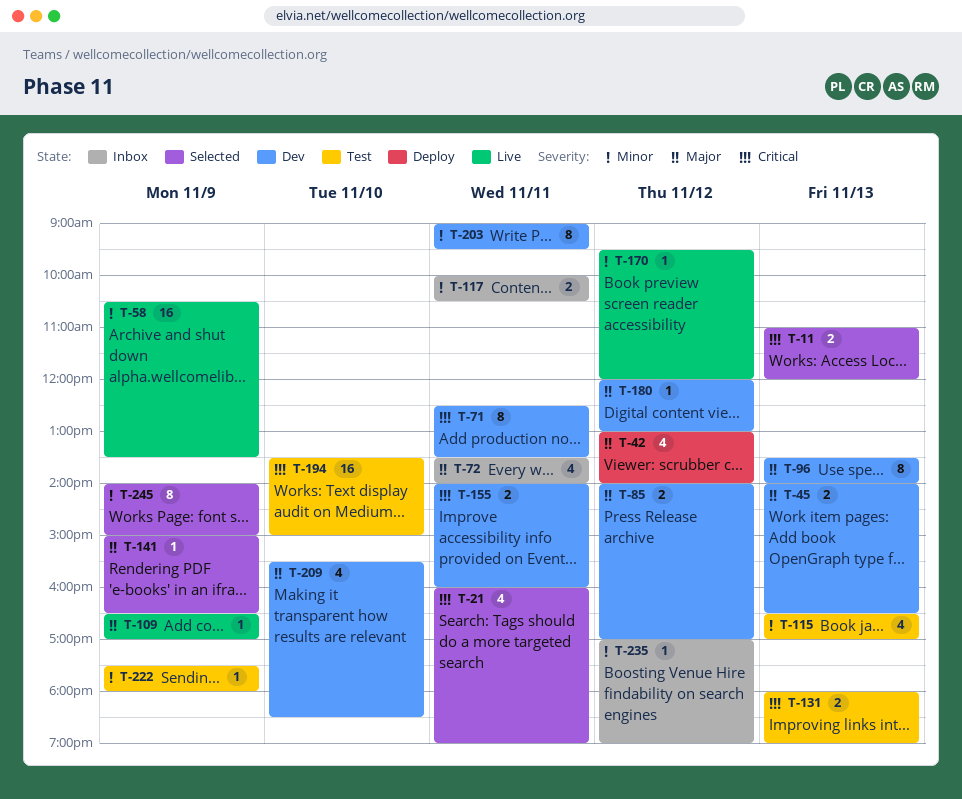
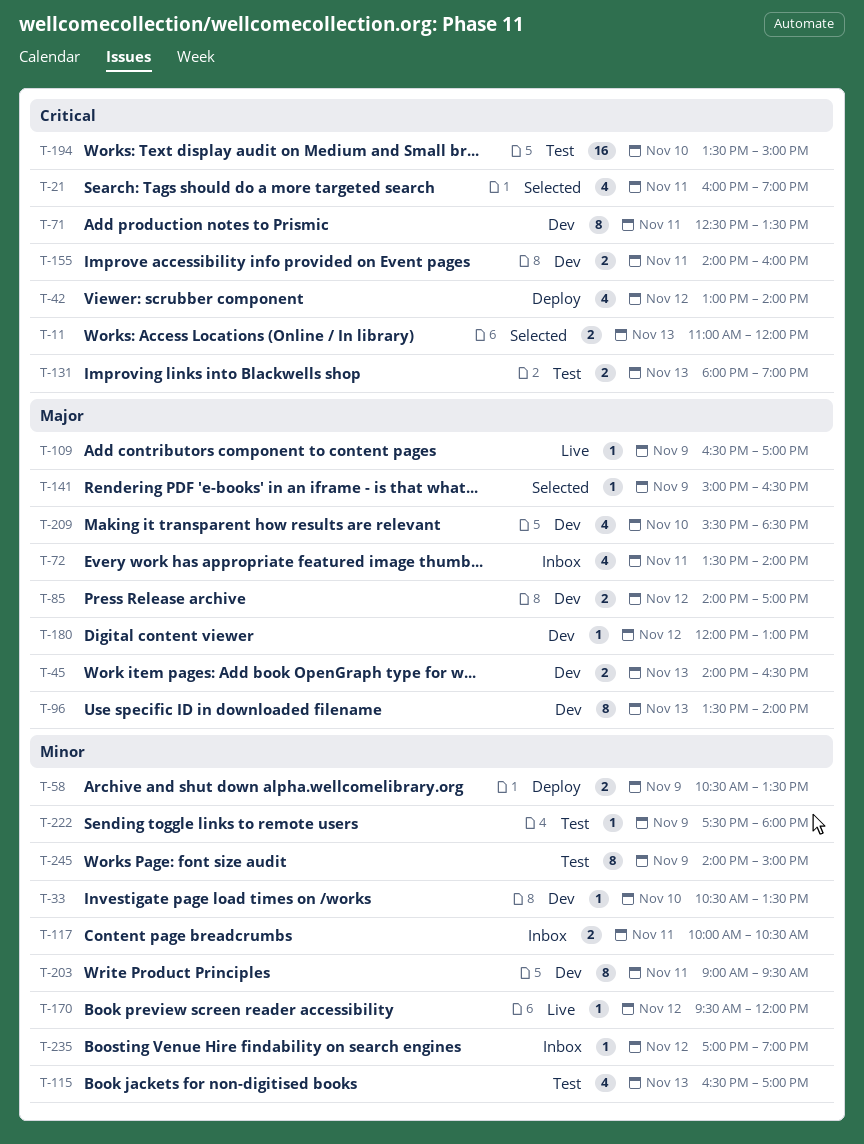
T-33: none -> present
T-42, priority: Major -> Critical
T-58, status: Live -> Deploy
T-58, estimate: 16 -> 2
T-245, status: Selected -> Test

